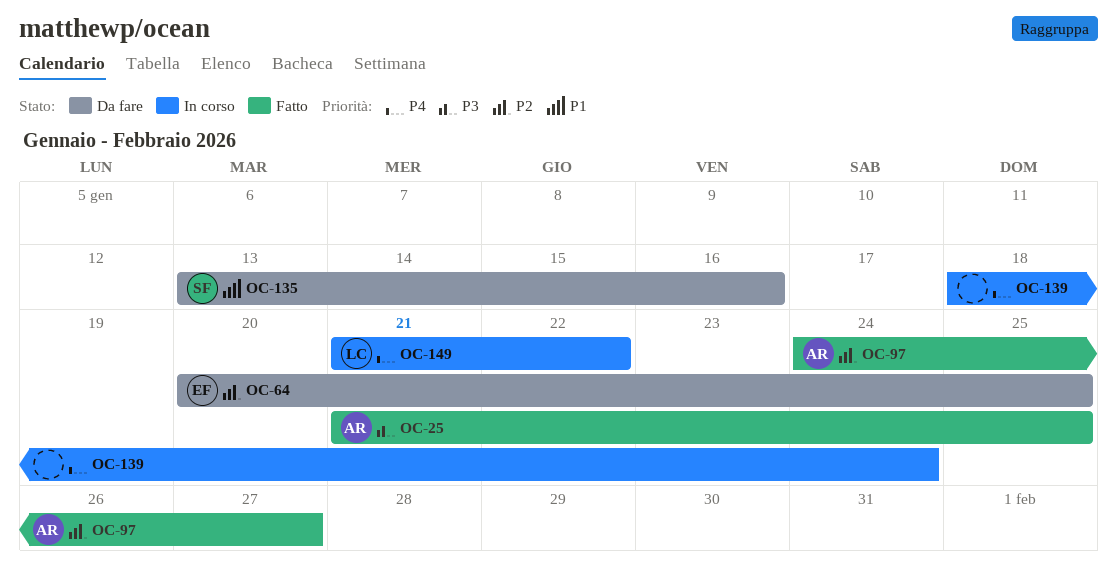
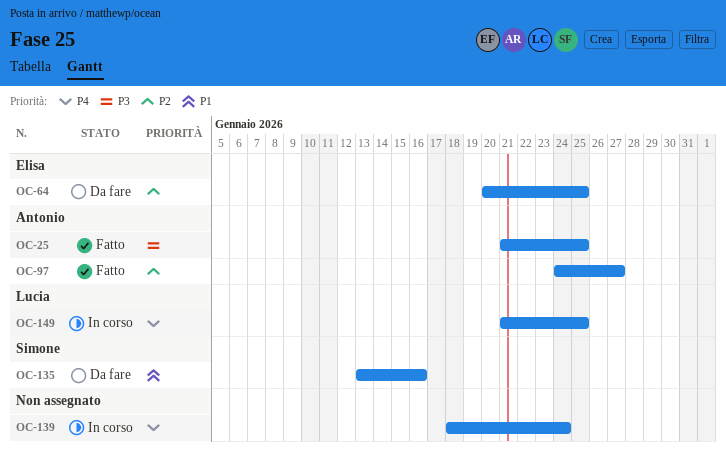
OC-149, due: Jan 22 -> Jan 25

